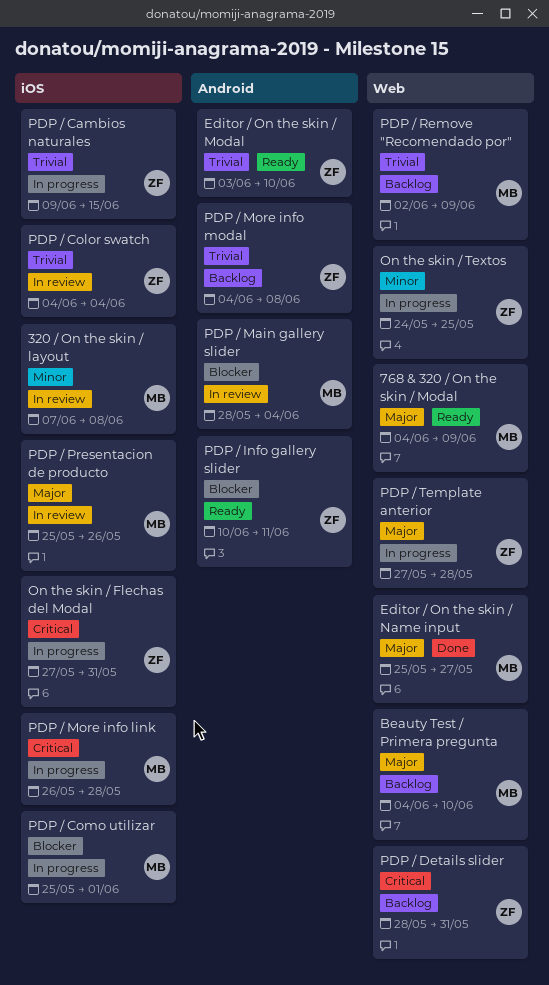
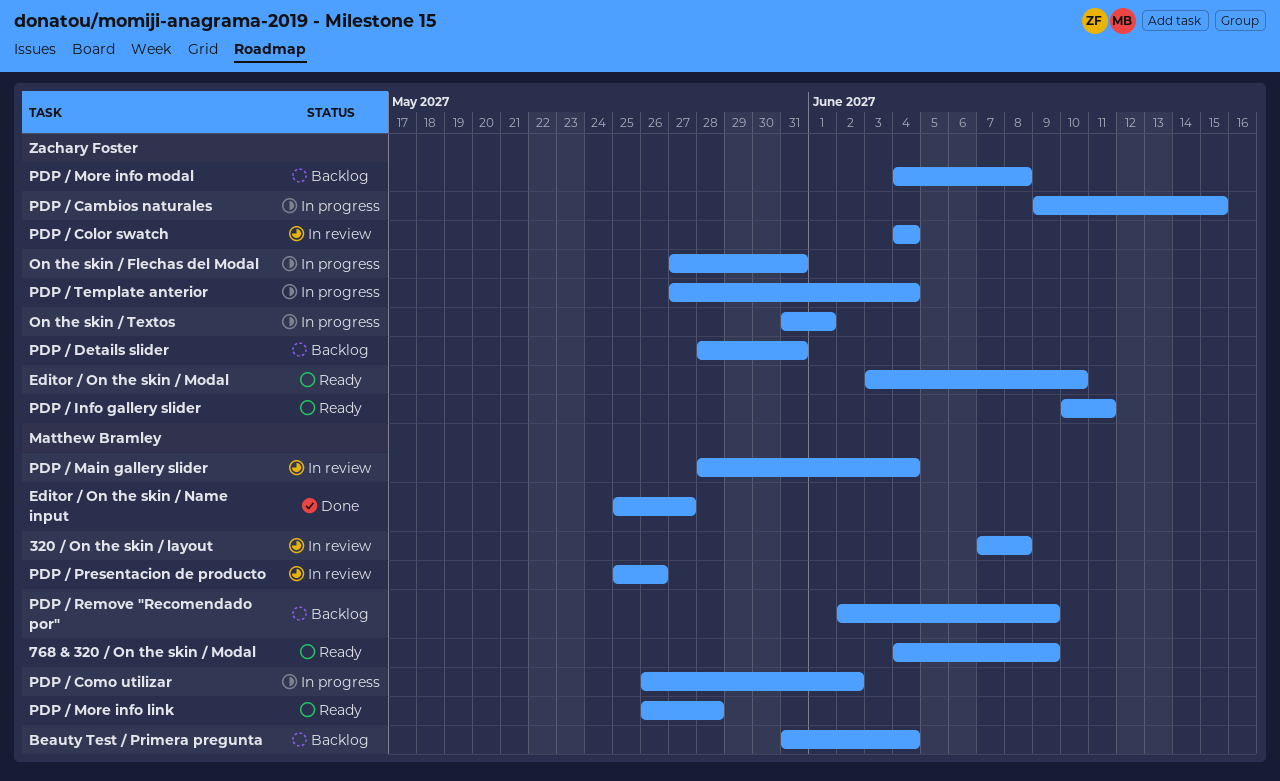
Beauty Test / Primera pregunta, start: Jun 4 -> May 31
Beauty Test / Primera pregunta, due: Jun 10 -> Jun 4
On the skin / Textos, start: May 24 -> May 31
On the skin / Textos, due: May 25 -> Jun 1
PDP / Como utilizar, start: May 25 -> May 26
PDP / Como utilizar, due: Jun 1 -> Jun 2
PDP / More info link, status: In progress -> Ready
PDP / Template anterior, due: May 28 -> Jun 4

